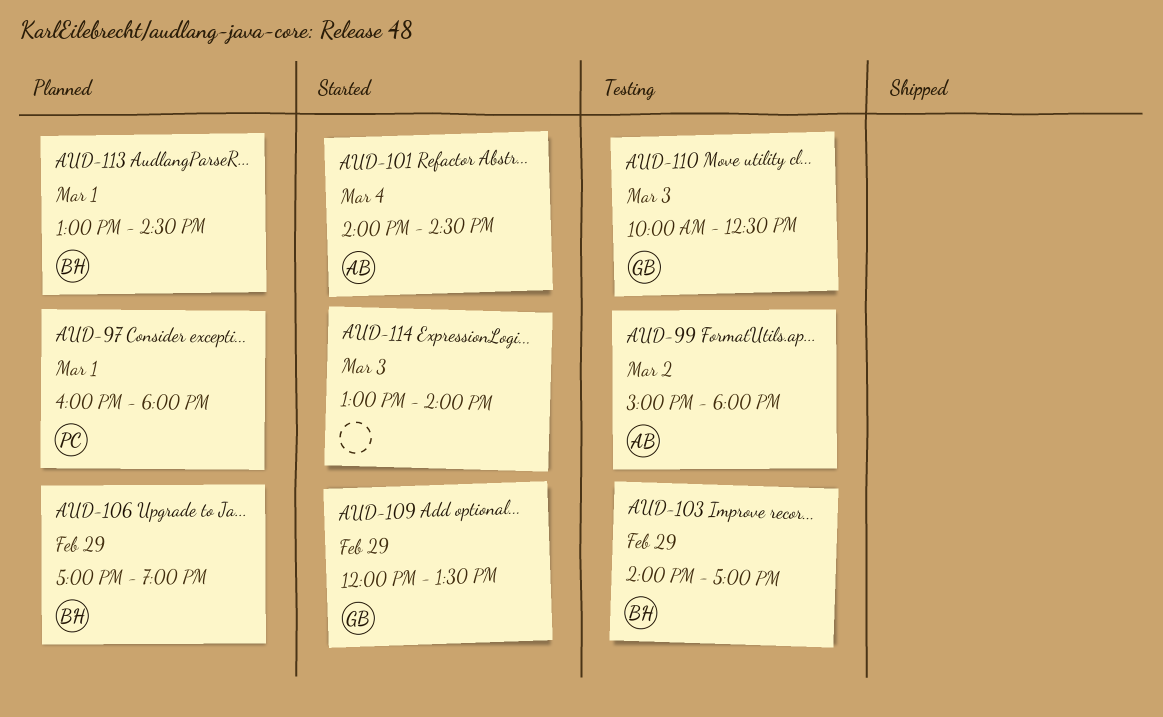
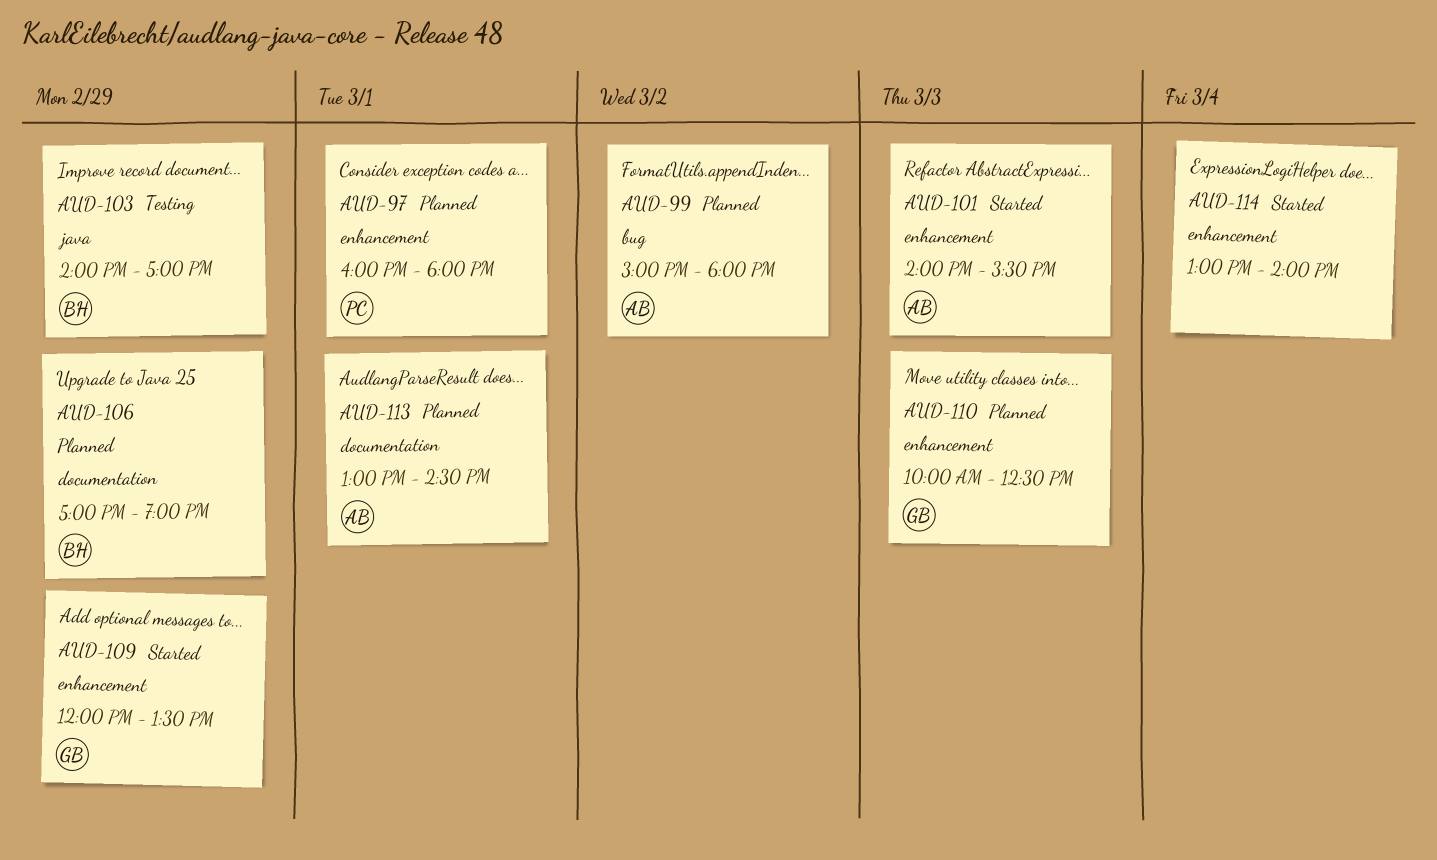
AUD-99, status: Testing -> Planned
AUD-101, day: Mar 4 -> Mar 3
AUD-101, ends: 14:30 -> 15:30
AUD-110, status: Testing -> Planned
AUD-113, owner: BH -> AB
AUD-114, day: Mar 3 -> Mar 4

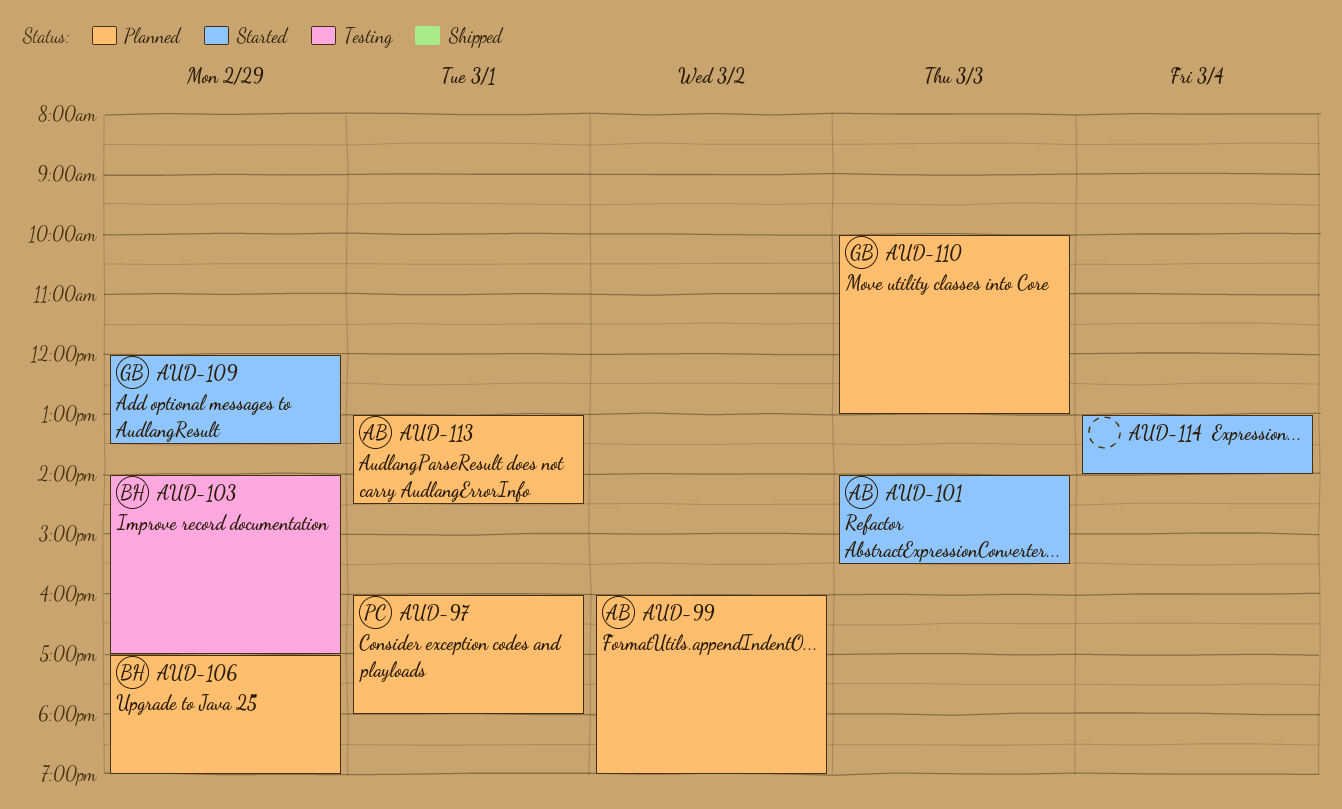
AUD-99, begins: 15:00 -> 16:00
AUD-99, ends: 18:00 -> 19:00
AUD-110, ends: 12:30 -> 13:00

